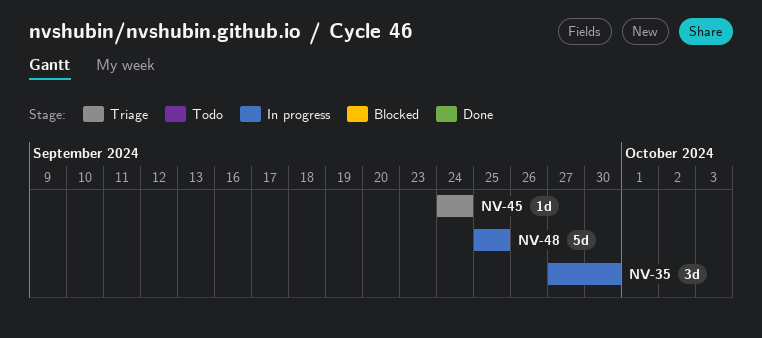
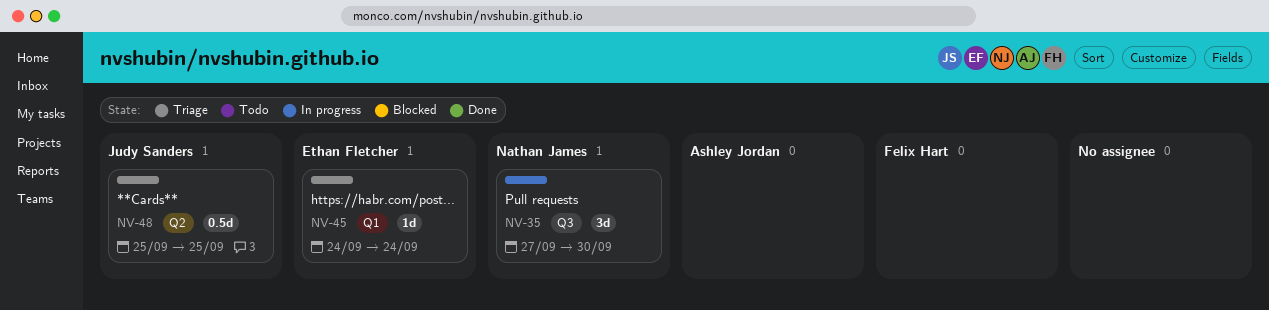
NV-48, status: In progress -> Triage
NV-48, estimate: 5d -> 0.5d

